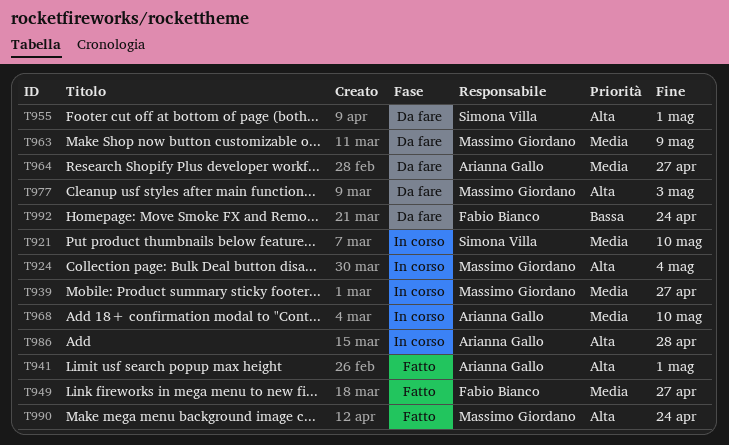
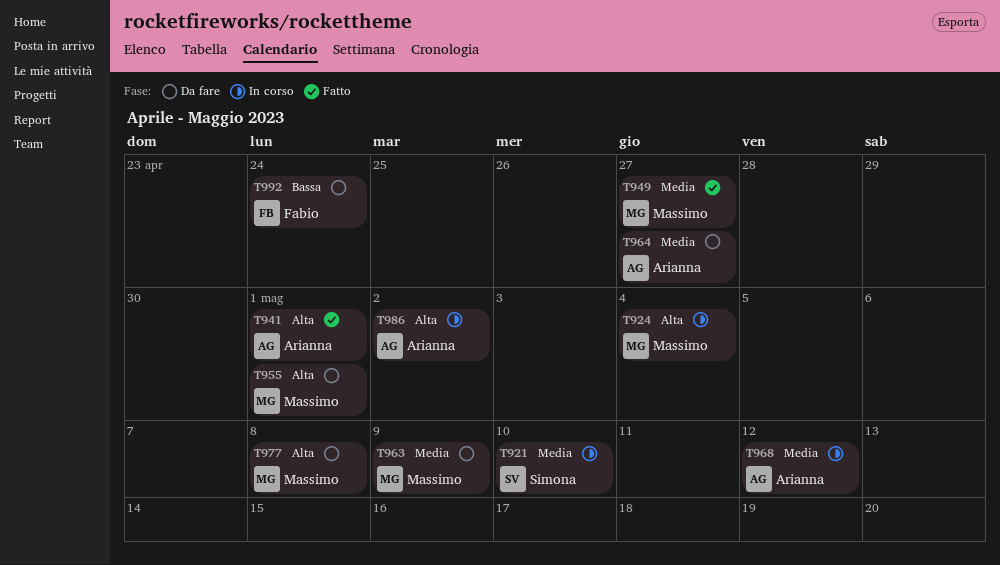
T939: present -> none
T949, owner: Fabio Bianco -> Massimo Giordano
T955, owner: Simona Villa -> Massimo Giordano
T968, due: May 10 -> May 12
T977, due: May 3 -> May 8
T986, due: Apr 28 -> May 2
T990: present -> none

